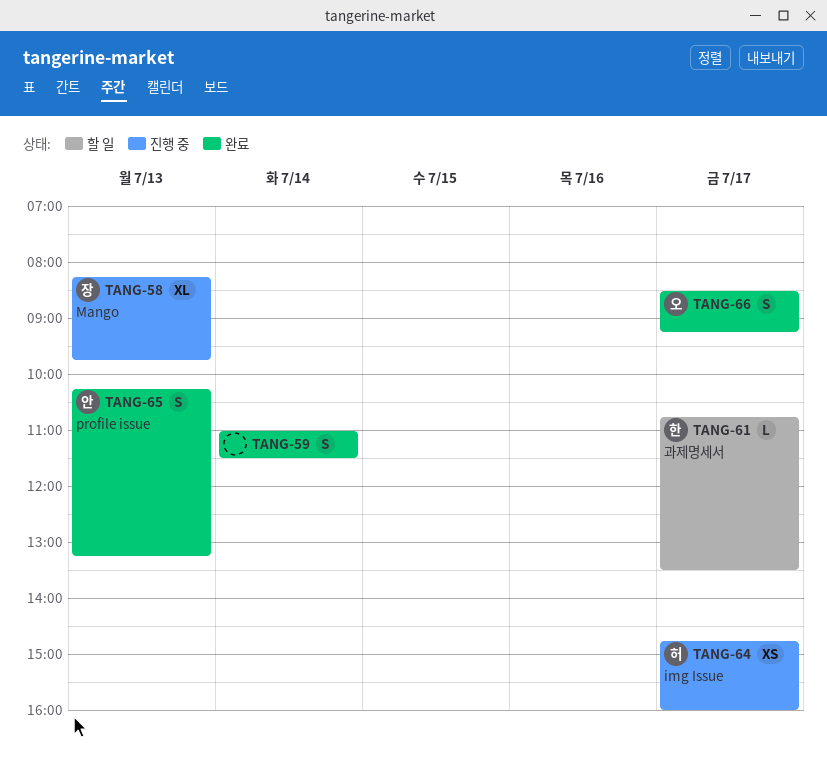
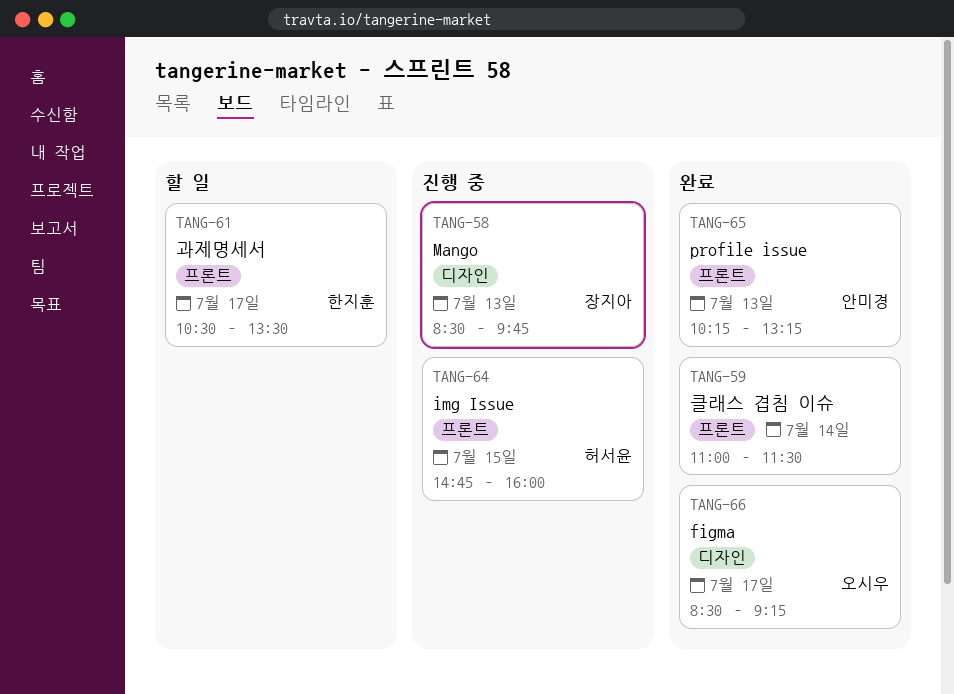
TANG-58, begins: 08:15 -> 08:30
TANG-61, begins: 10:45 -> 10:30
TANG-64, day: Jul 17 -> Jul 15

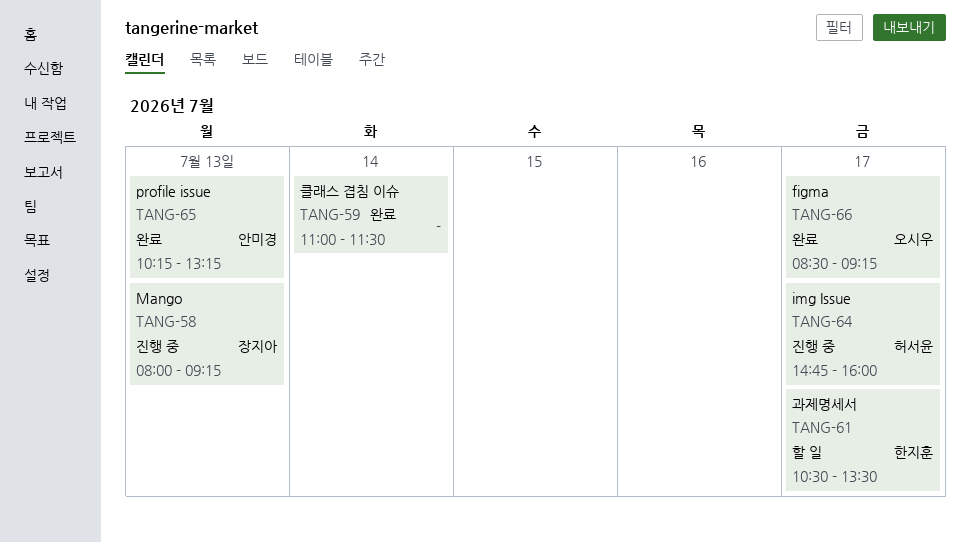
TANG-58, begins: 08:30 -> 08:00
TANG-58, ends: 09:45 -> 09:15
TANG-64, day: Jul 15 -> Jul 17

